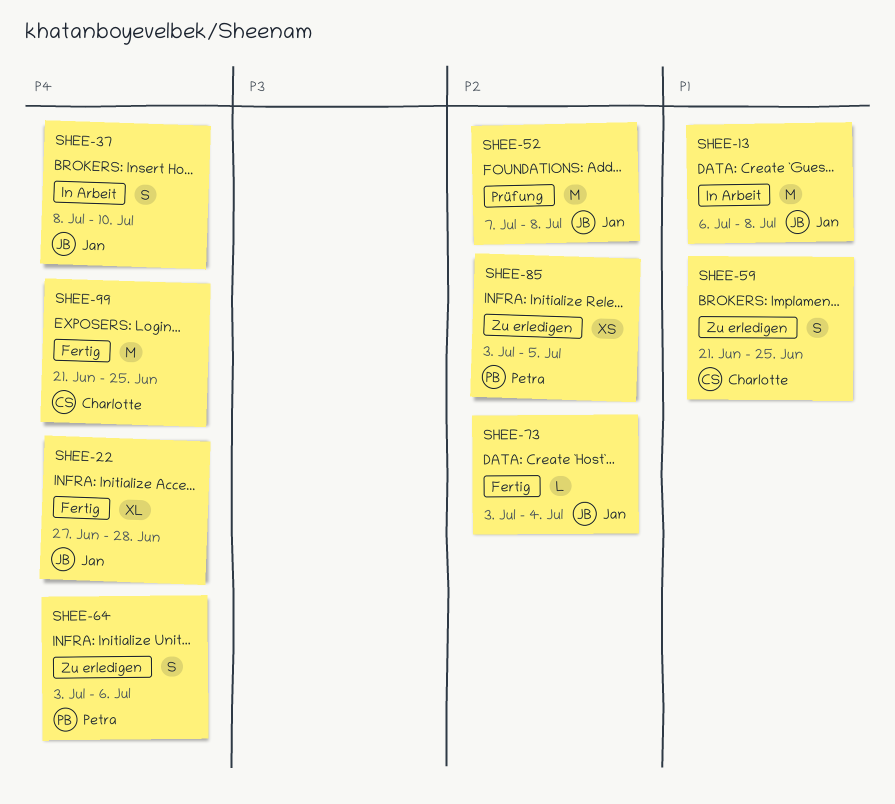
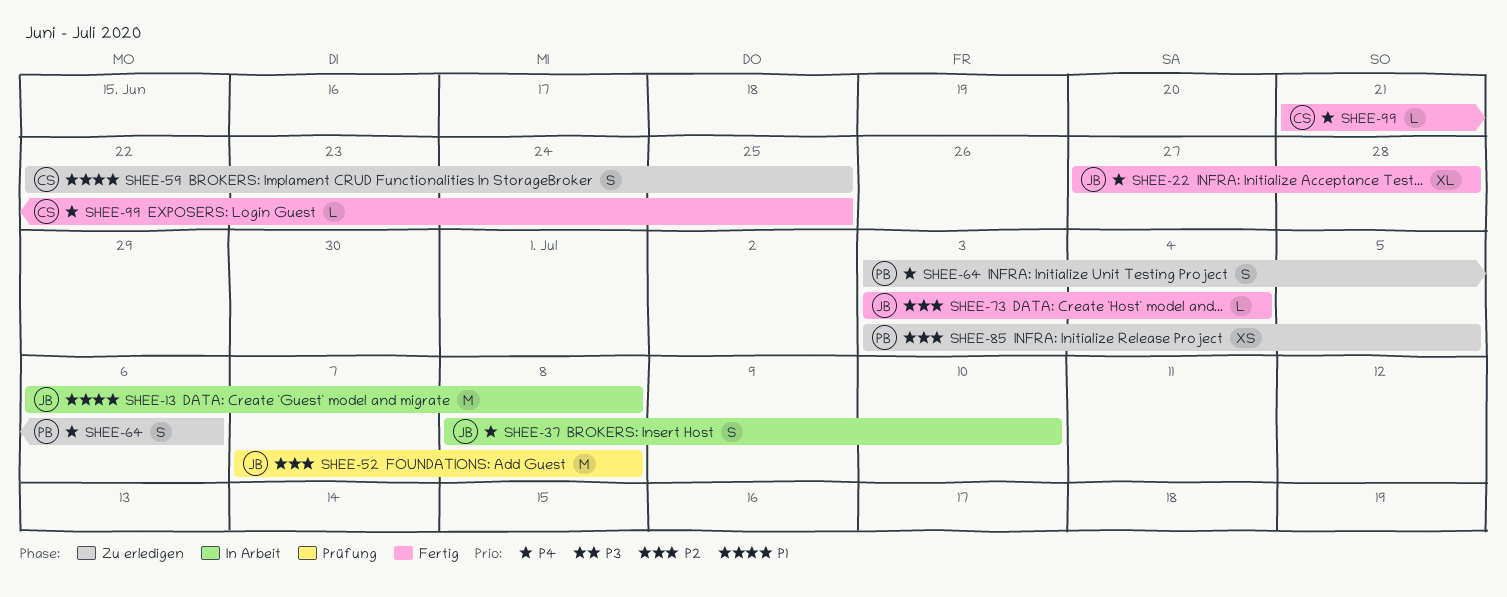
SHEE-59, start: Jun 21 -> Jun 22
SHEE-99, estimate: M -> L

